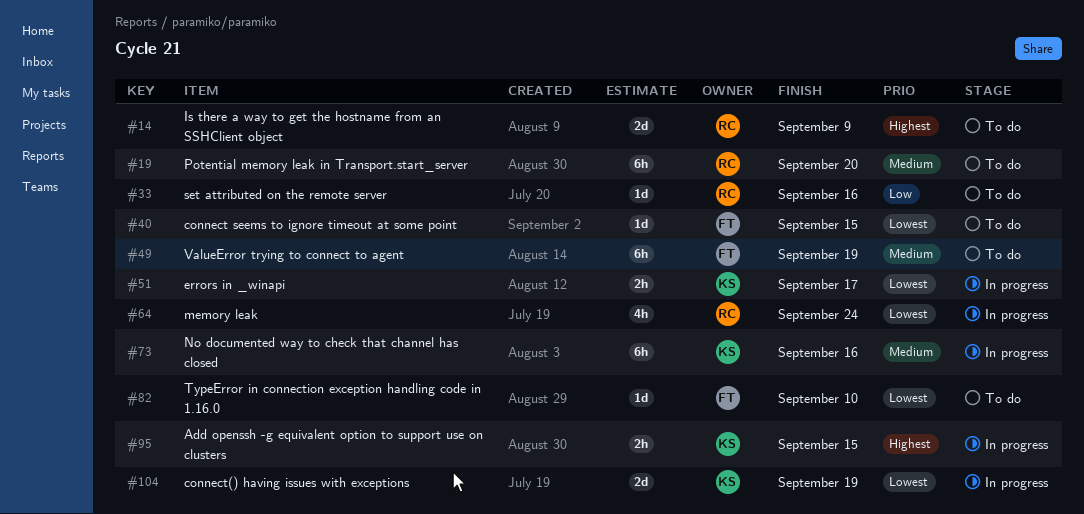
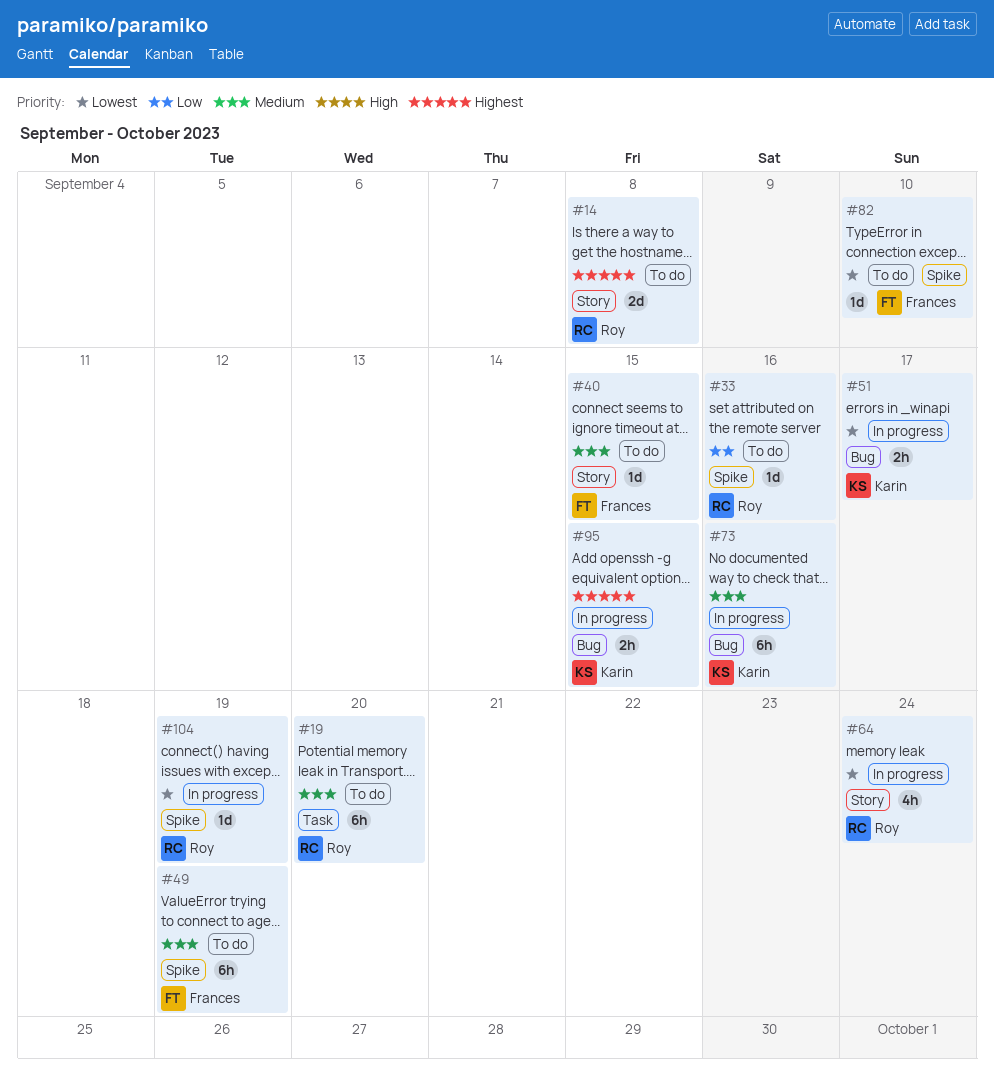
#14, due: Sep 9 -> Sep 8
#40, priority: Lowest -> Medium
#104, owner: Karin -> Roy
#104, estimate: 2d -> 1d

